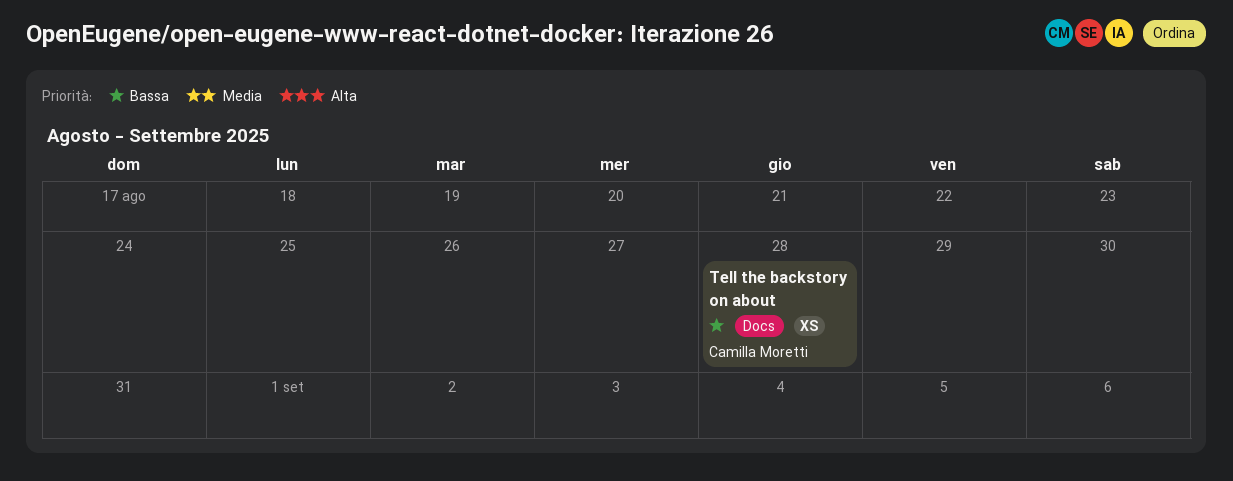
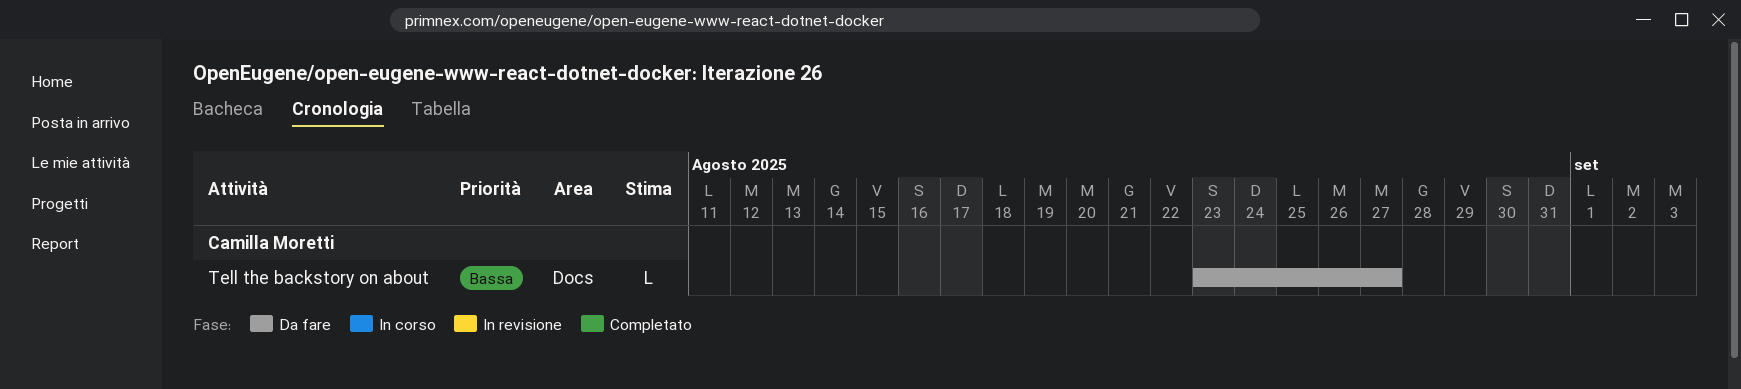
Tell the backstory on about, estimate: XS -> L
Tell the backstory on about, due: Aug 28 -> Aug 27

